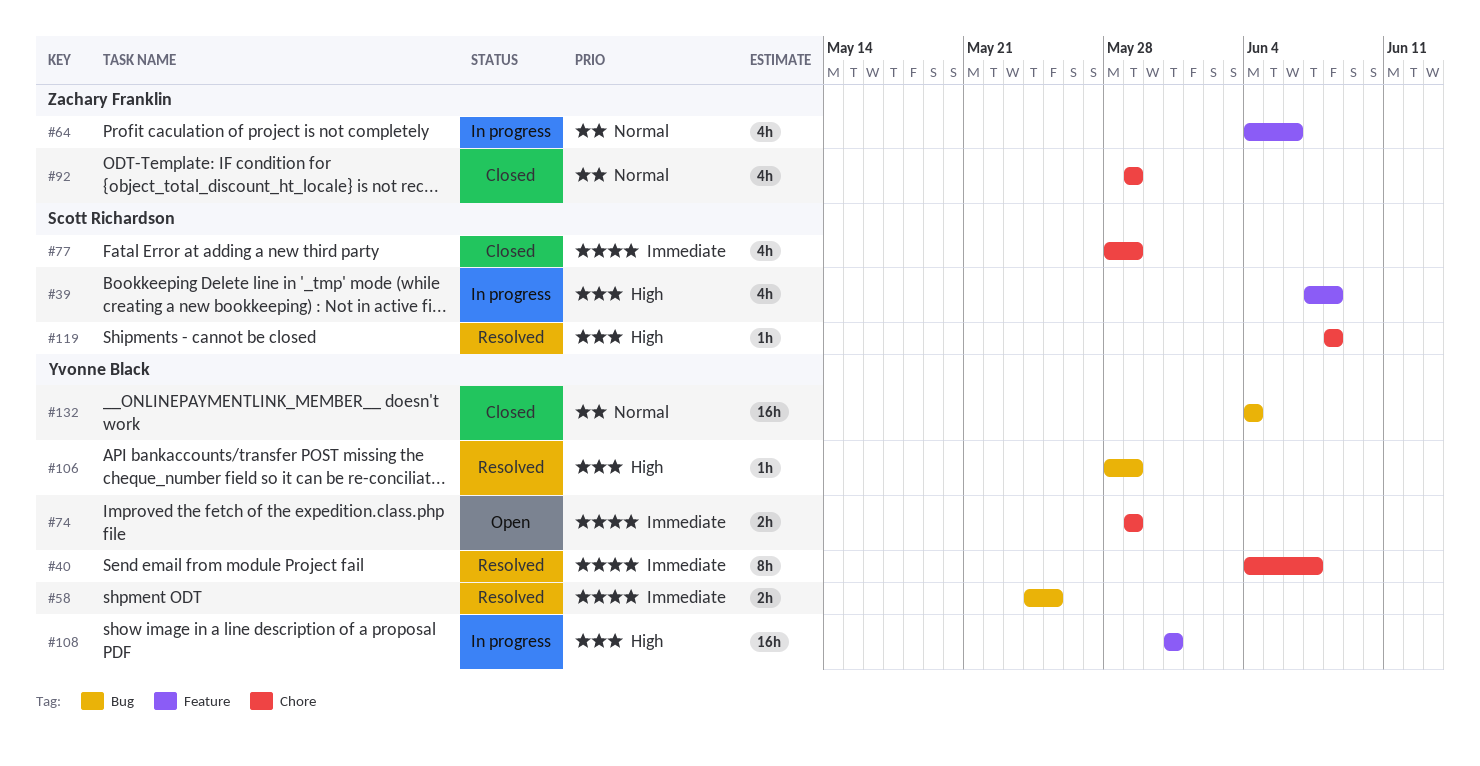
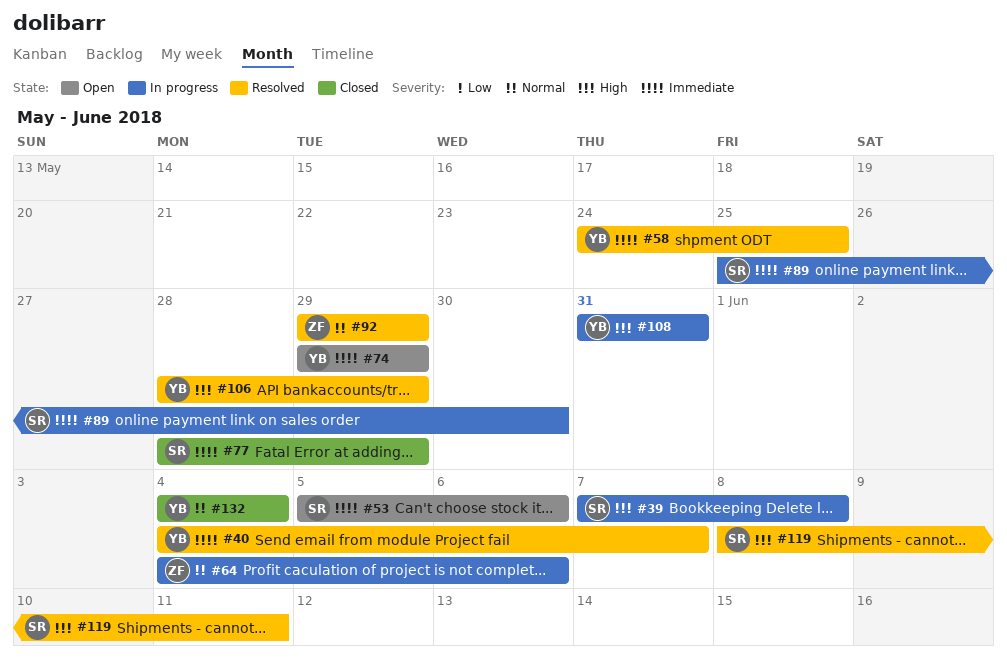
#53: none -> present
#89: none -> present
#92, status: Closed -> Resolved
#119, due: Jun 8 -> Jun 11

